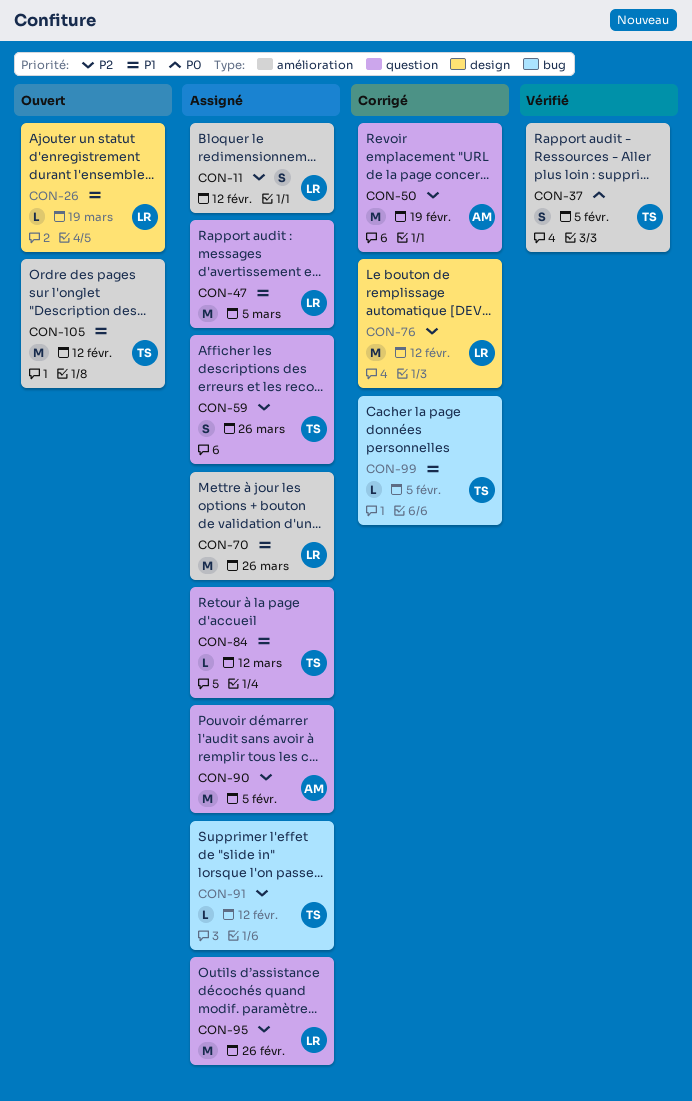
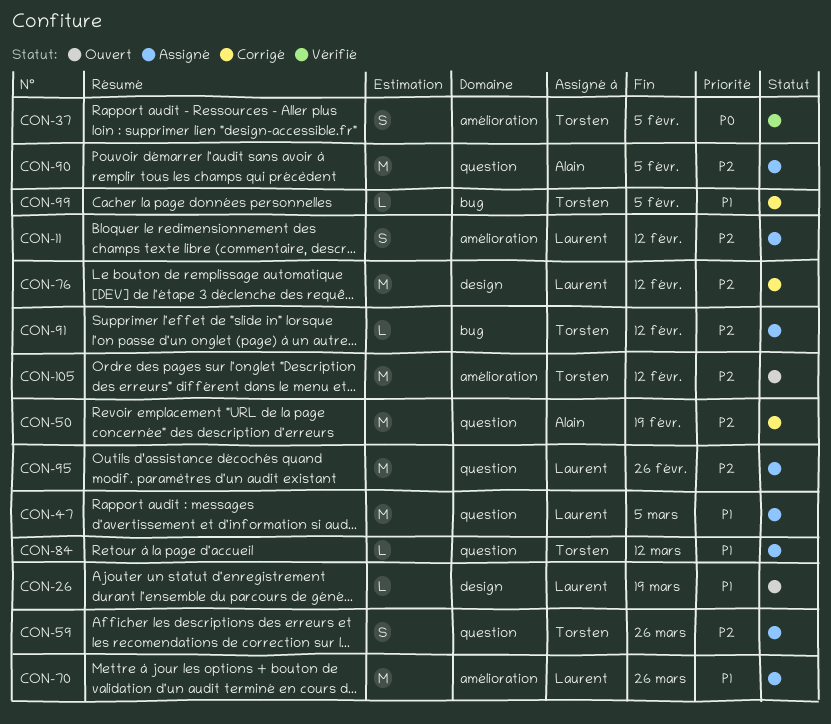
CON-105, priority: P1 -> P2

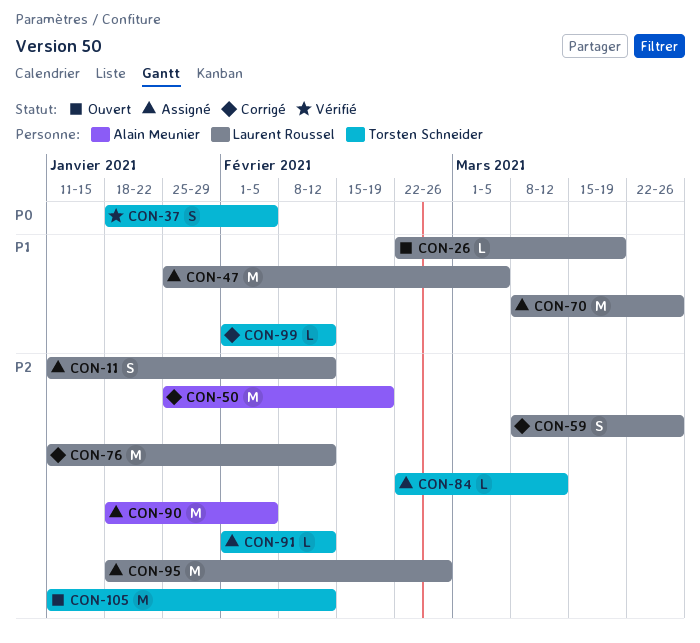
CON-59, status: Assigné -> Corrigé
CON-59, owner: Torsten Schneider -> Laurent Roussel
CON-84, priority: P1 -> P2
CON-99, due: Feb 5 -> Feb 12

